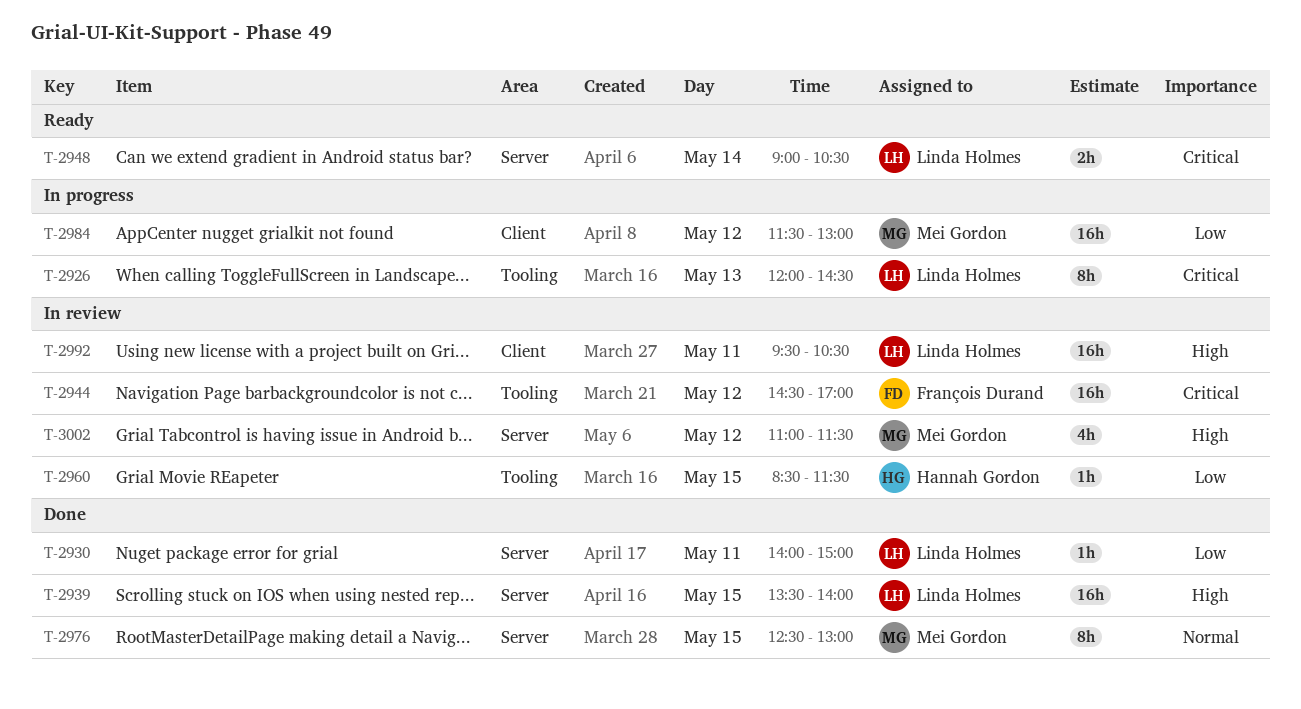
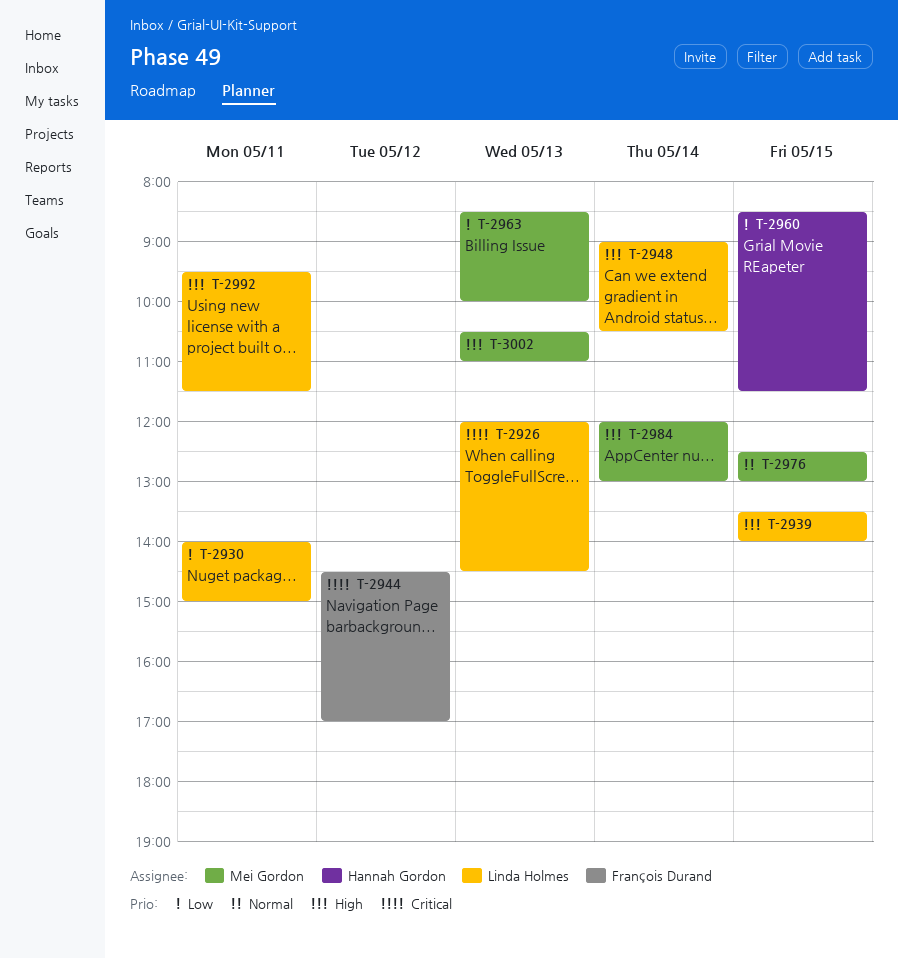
T-2948, priority: Critical -> High
T-2963: none -> present
T-2984, priority: Low -> High
T-2984, day: May 12 -> May 14
T-2984, begins: 11:30 -> 12:00
T-2992, ends: 10:30 -> 11:30
T-3002, day: May 12 -> May 13
T-3002, begins: 11:00 -> 10:30
T-3002, ends: 11:30 -> 11:00

